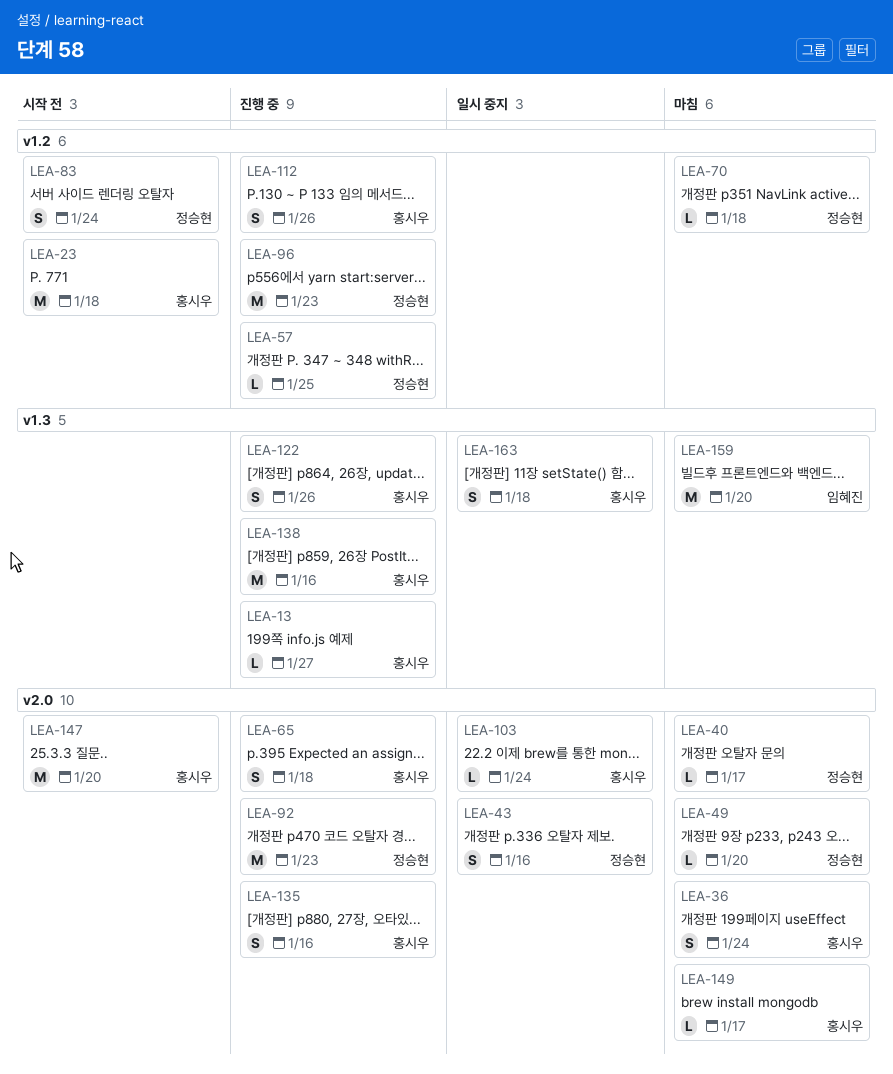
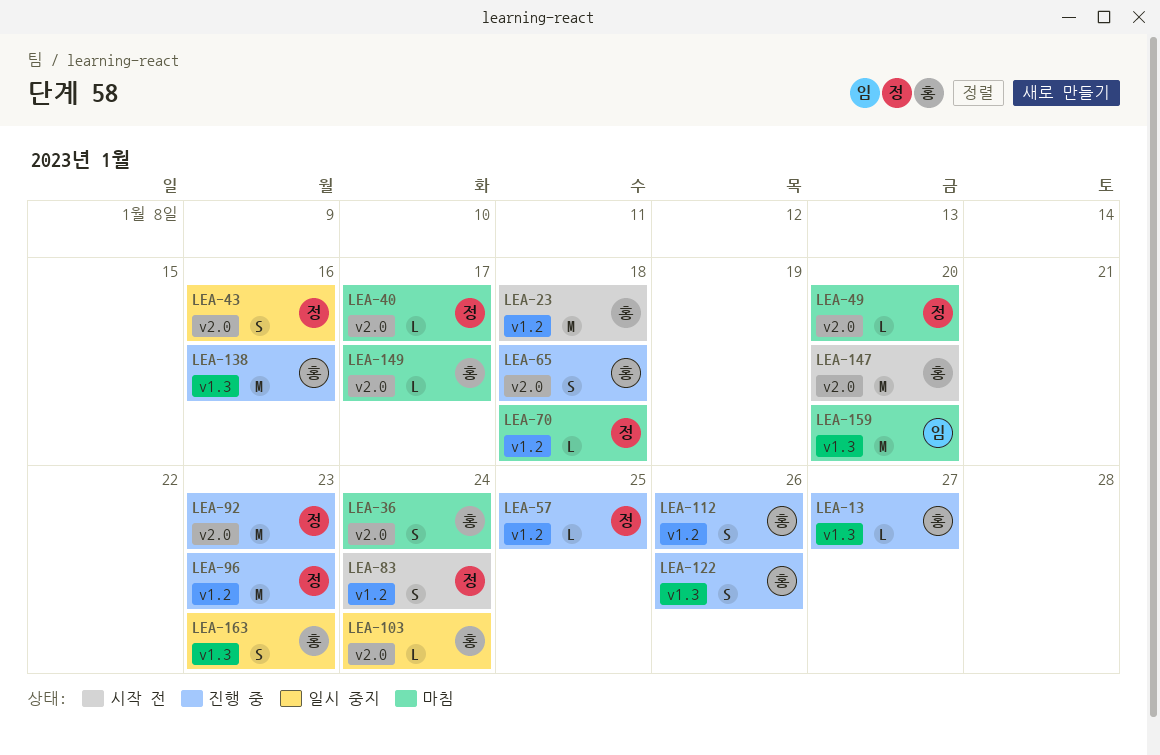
LEA-135: present -> none
LEA-163, due: Jan 18 -> Jan 23

